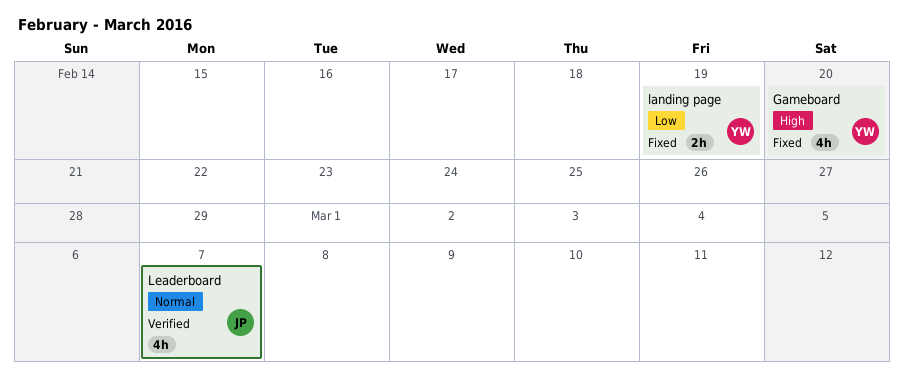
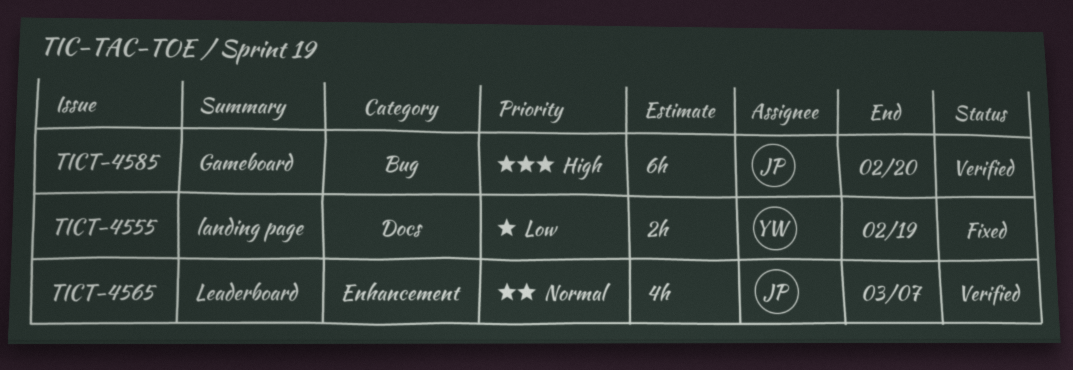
Gameboard, status: Fixed -> Verified
Gameboard, owner: YW -> JP
Gameboard, estimate: 4h -> 6h

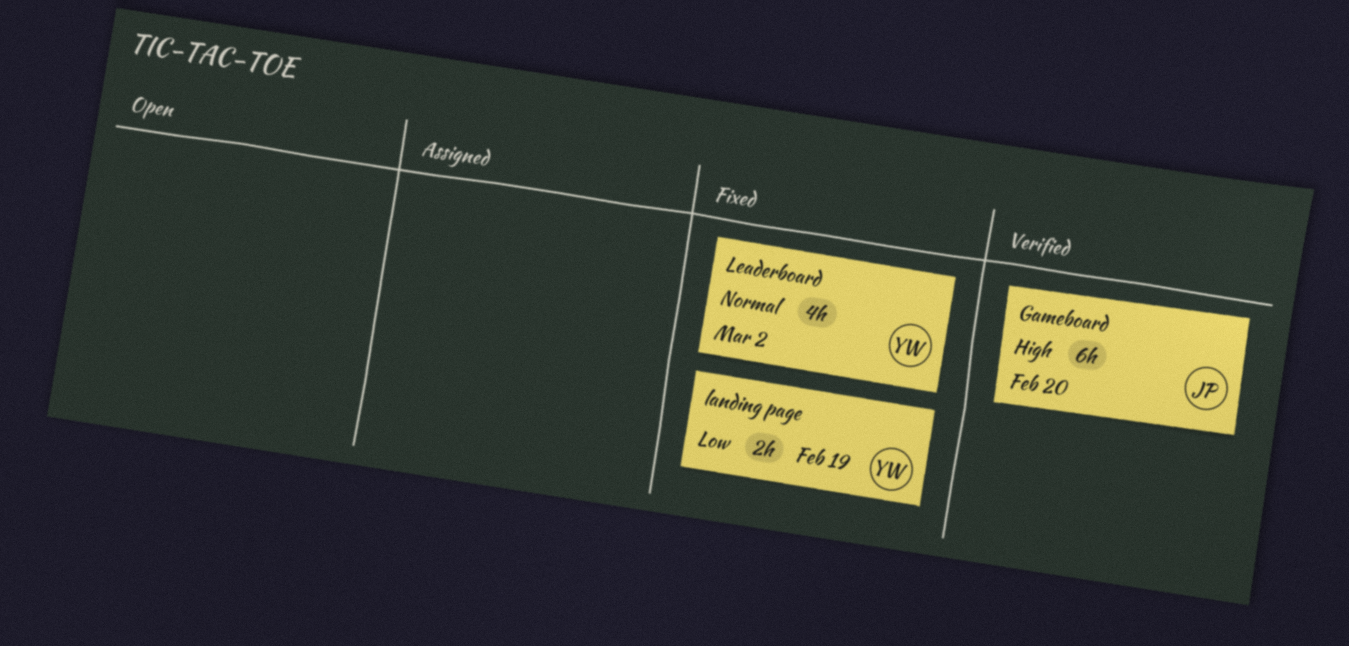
Leaderboard, status: Verified -> Fixed
Leaderboard, owner: JP -> YW
Leaderboard, due: Mar 7 -> Mar 2

